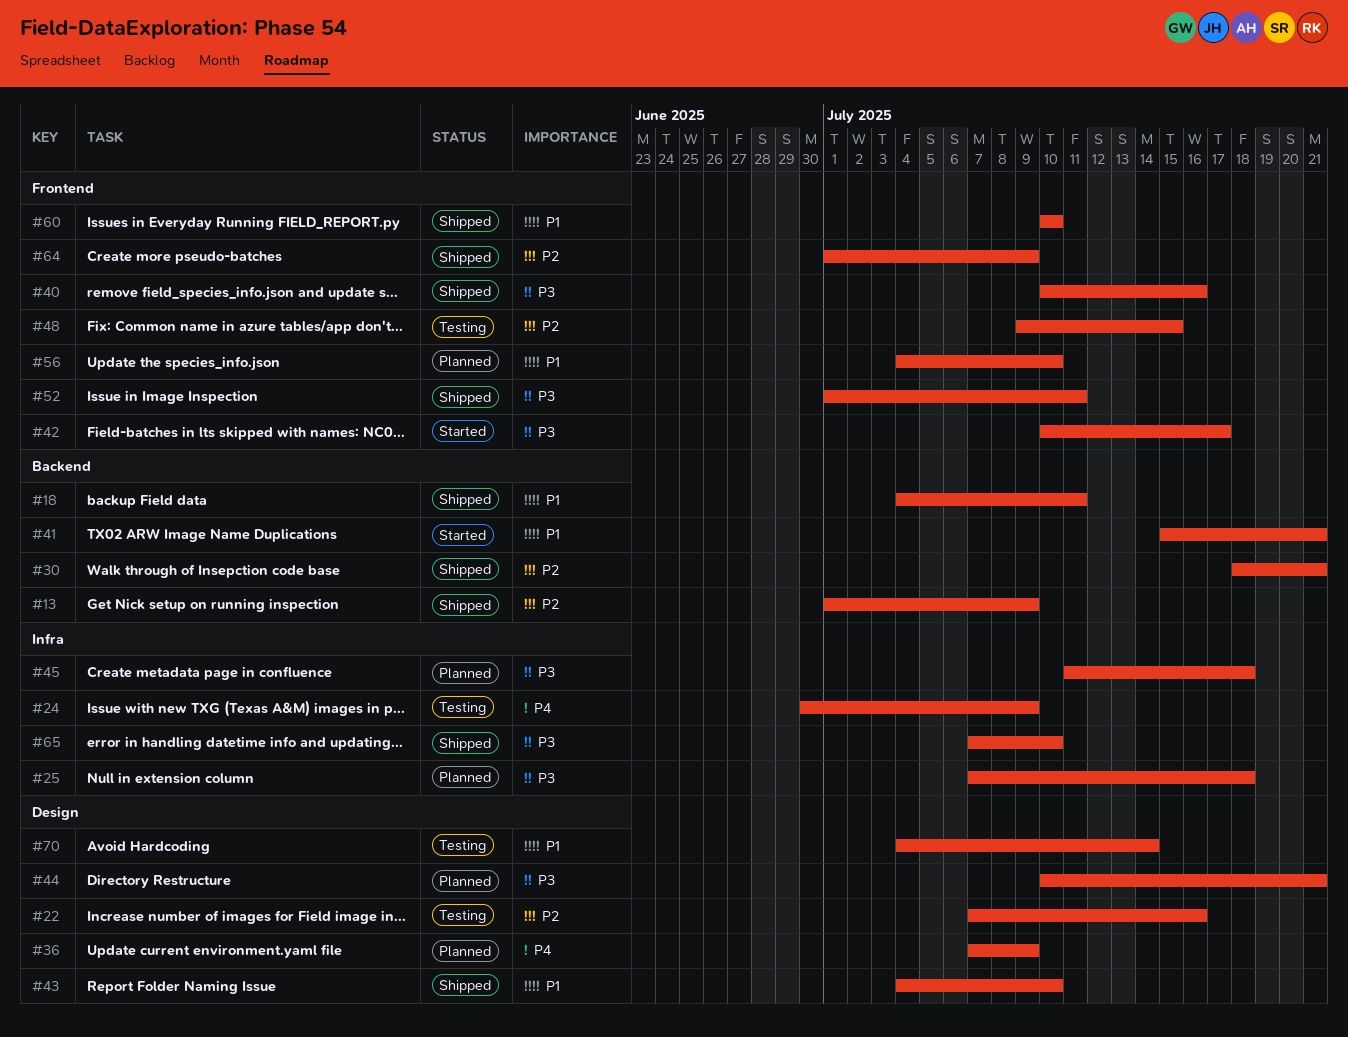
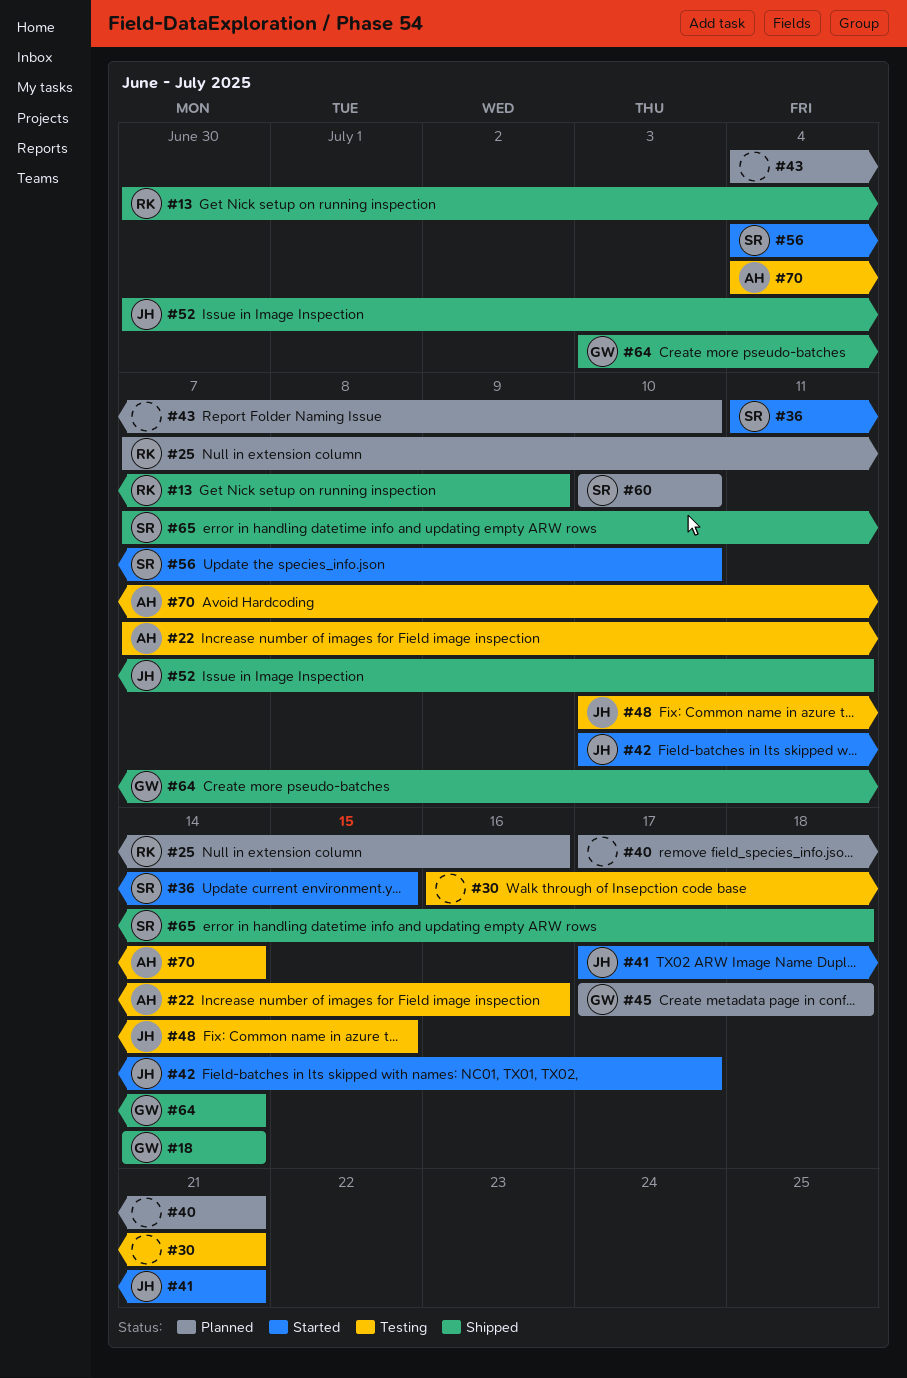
#13, start: Jul 1 -> Jun 30
#18, start: Jul 4 -> Jul 14
#18, due: Jul 11 -> Jul 14
#24: present -> none
#25, due: Jul 18 -> Jul 16
#30, status: Shipped -> Testing
#30, start: Jul 18 -> Jul 16
#36, status: Planned -> Started
#36, start: Jul 7 -> Jul 11
#36, due: Jul 9 -> Jul 15
#40, status: Shipped -> Planned
#40, start: Jul 10 -> Jul 17
#40, due: Jul 16 -> Jul 21
#41, start: Jul 15 -> Jul 17
#43, status: Shipped -> Planned
#44: present -> none
#45, start: Jul 11 -> Jul 17
#48, start: Jul 9 -> Jul 10
#52, start: Jul 1 -> Jun 30
#56, status: Planned -> Started
#60, status: Shipped -> Planned
#64, start: Jul 1 -> Jul 3
#64, due: Jul 9 -> Jul 14
#65, due: Jul 10 -> Jul 18

